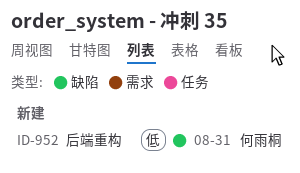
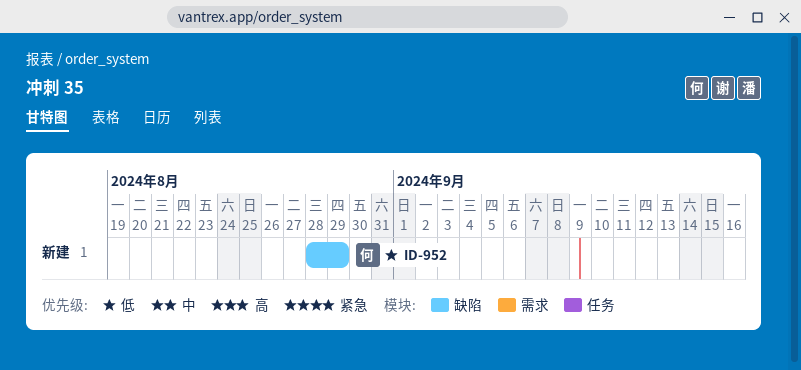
ID-952, due: Aug 31 -> Aug 29

